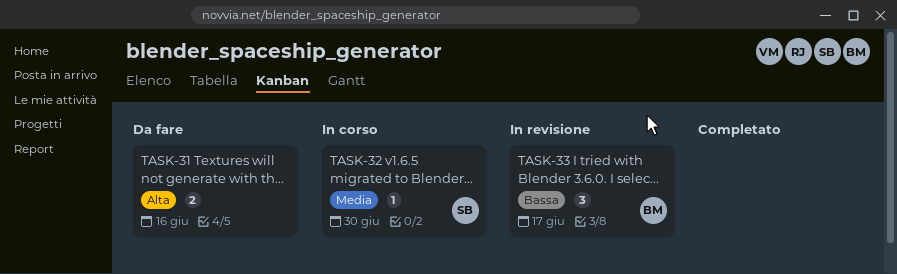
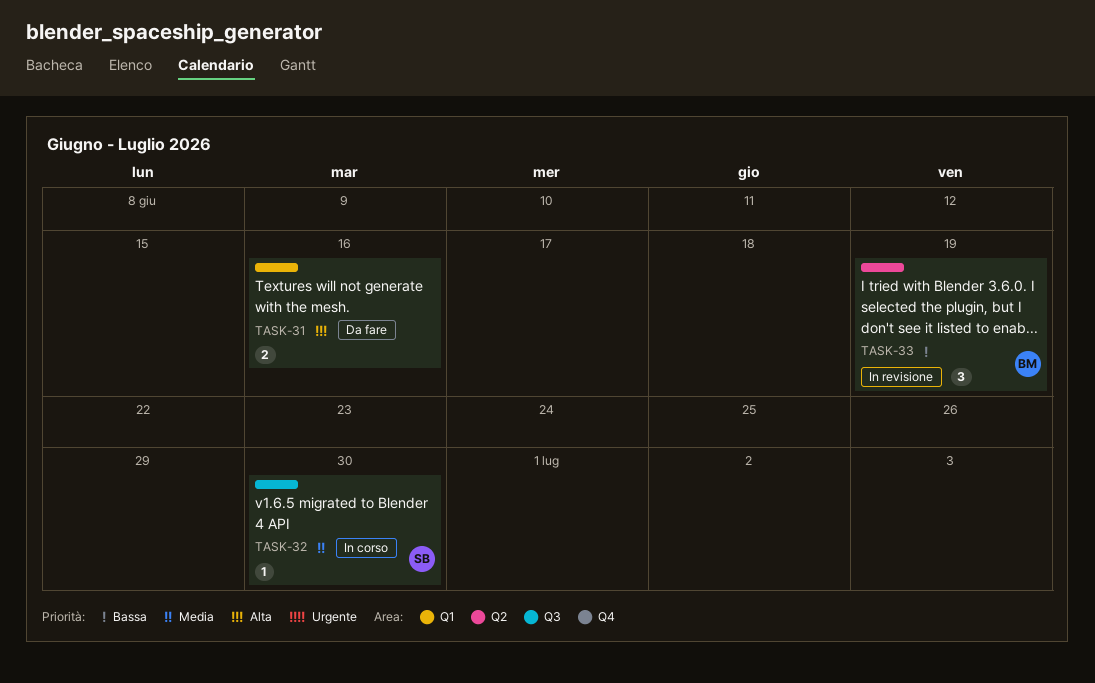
TASK-33, due: Jun 17 -> Jun 19

